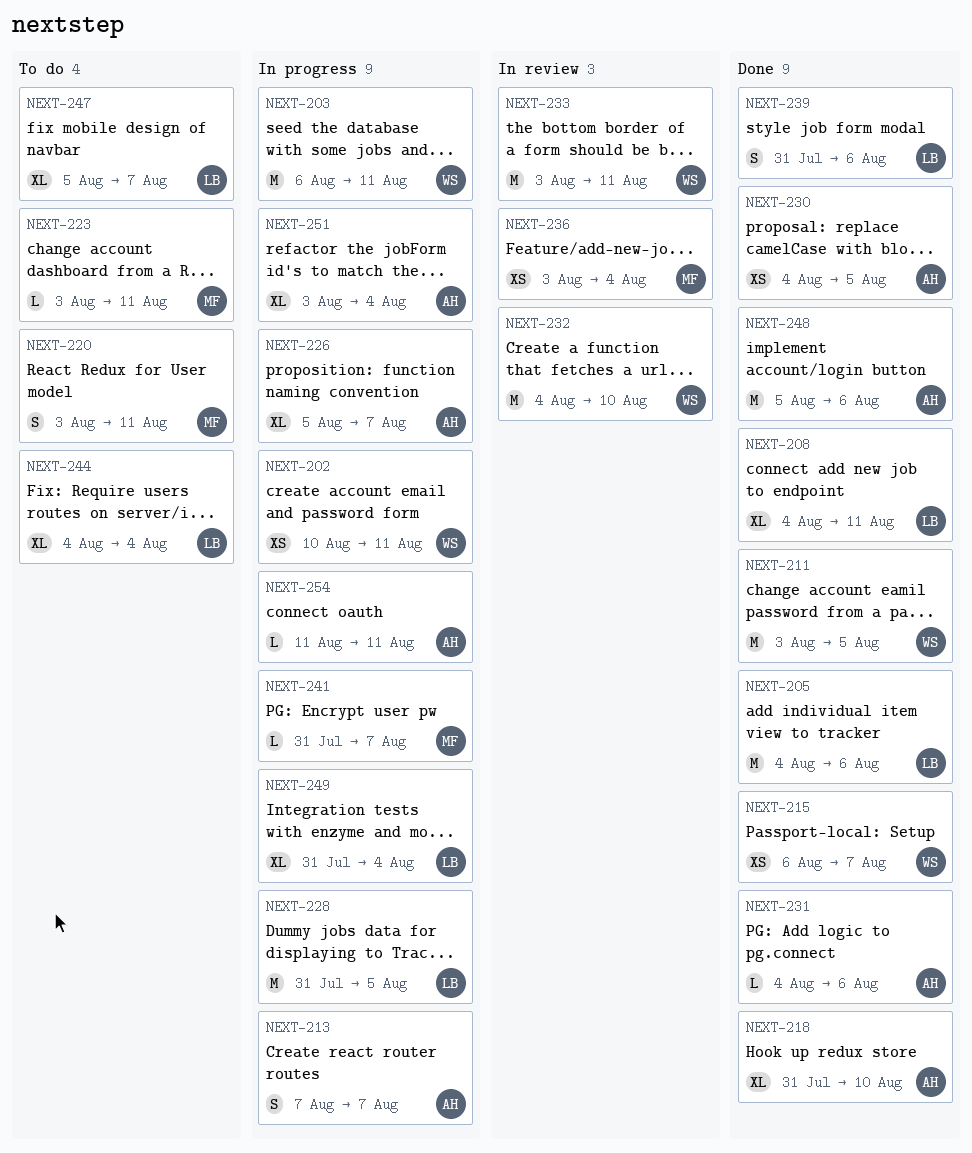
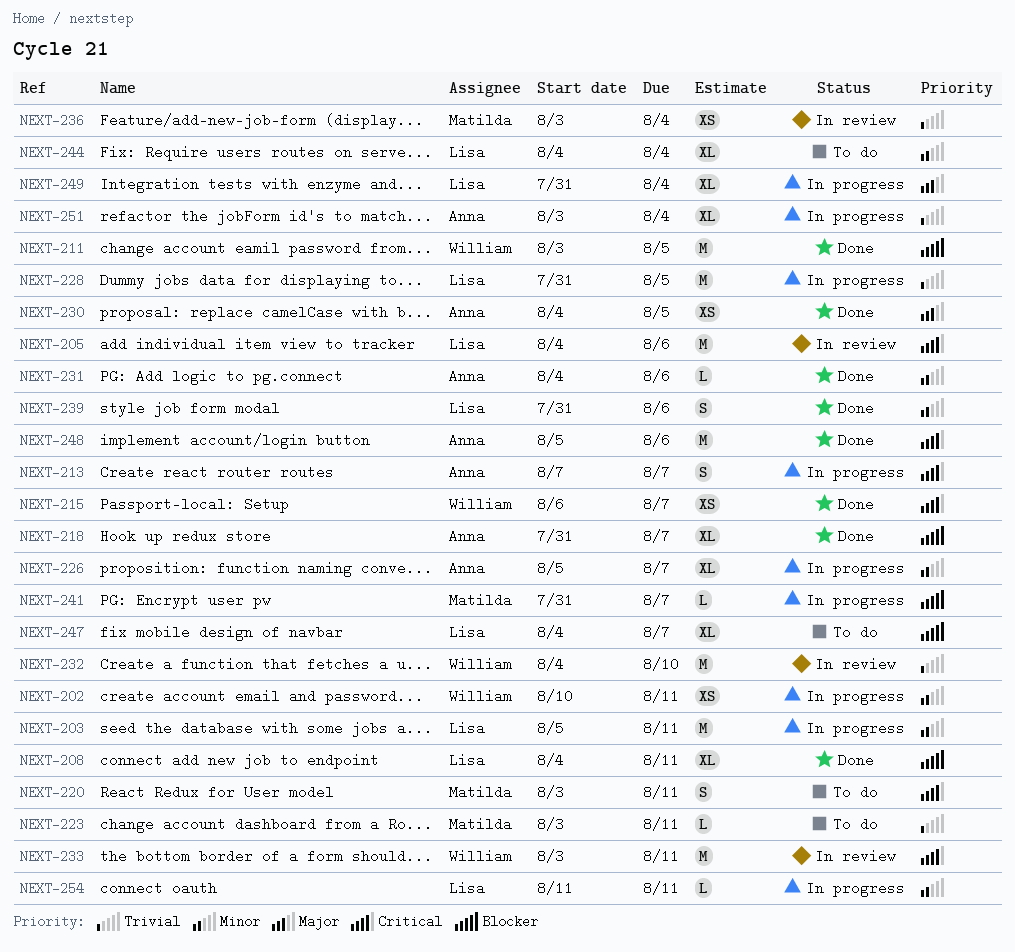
NEXT-203, owner: William -> Lisa
NEXT-203, start: Aug 6 -> Aug 5
NEXT-205, status: Done -> In review
NEXT-218, due: Aug 10 -> Aug 7
NEXT-247, start: Aug 5 -> Aug 4
NEXT-254, owner: Anna -> Lisa

